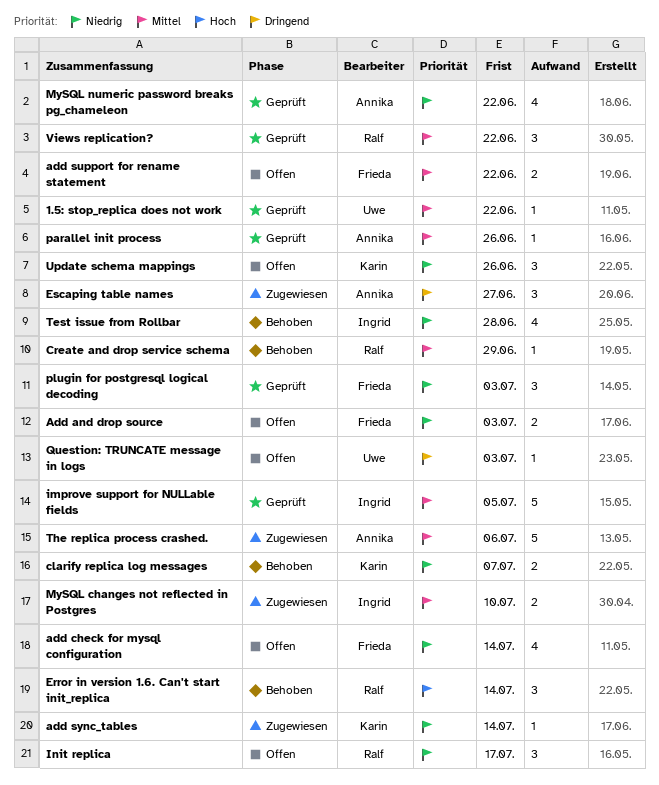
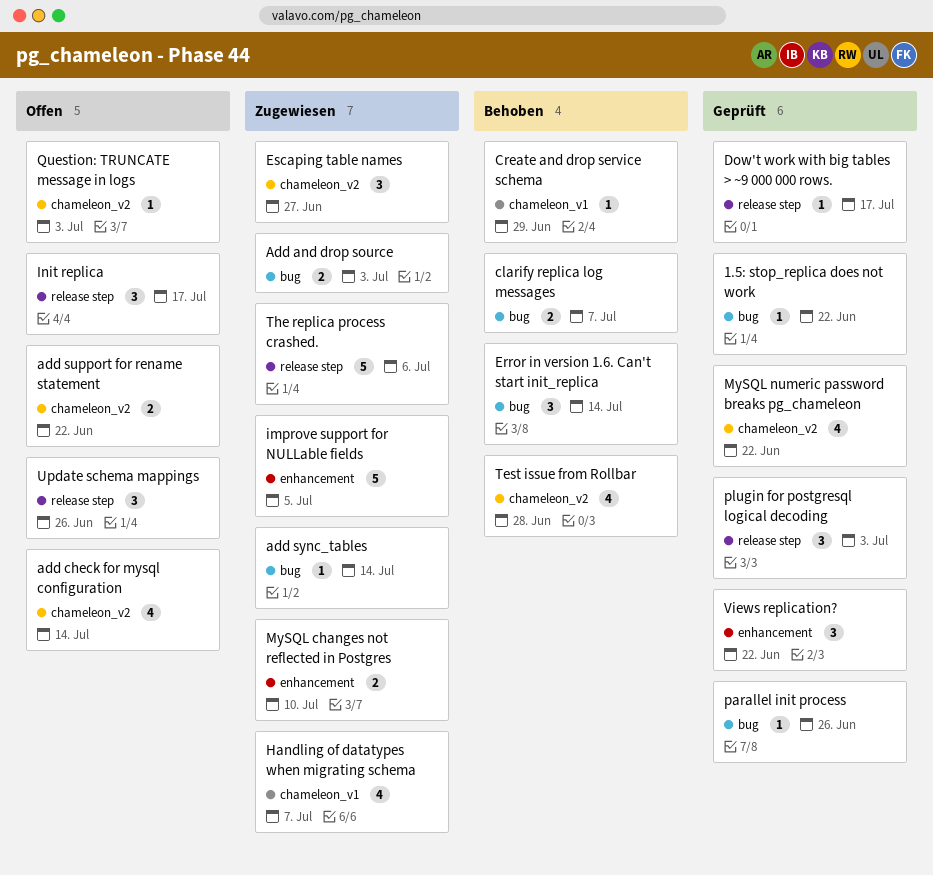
Add and drop source, status: Offen -> Zugewiesen
Dow't work with big tables > ~9 000 000 rows.: none -> present
Handling of datatypes when migrating schema: none -> present
improve support for NULLable fields, status: Geprüft -> Zugewiesen

